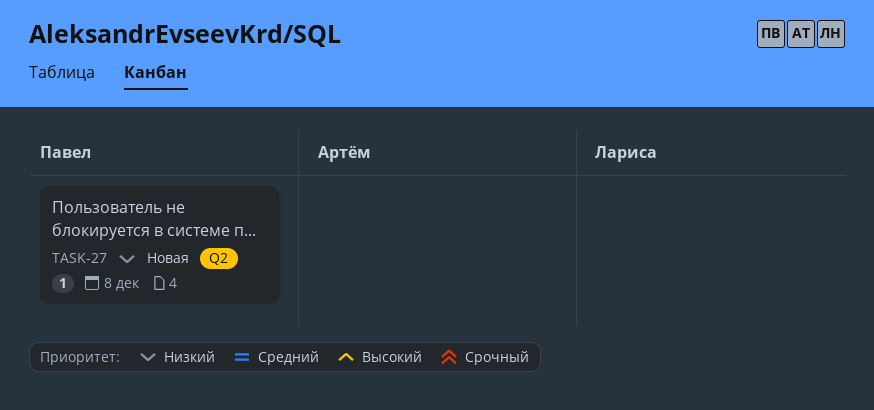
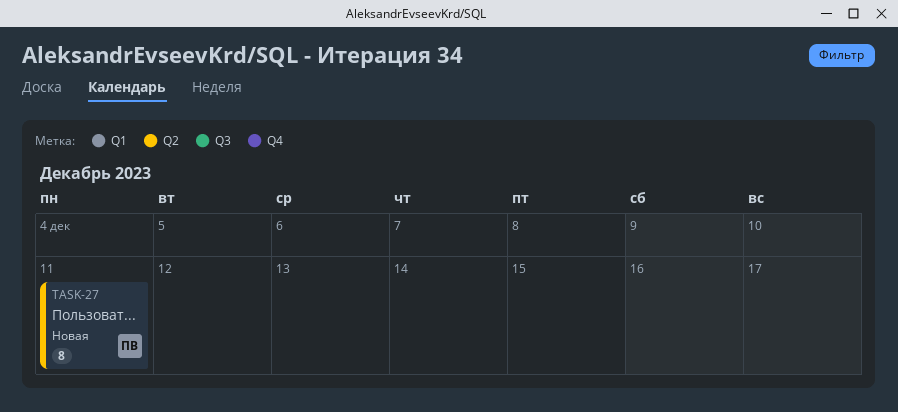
TASK-27, estimate: 1 -> 8
TASK-27, due: Dec 8 -> Dec 11

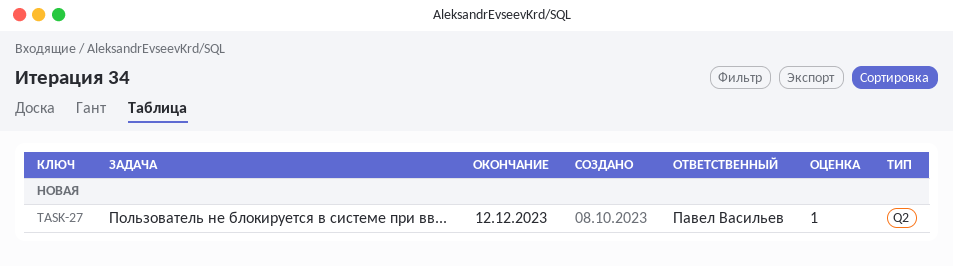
TASK-27, estimate: 8 -> 1
TASK-27, due: Dec 11 -> Dec 12

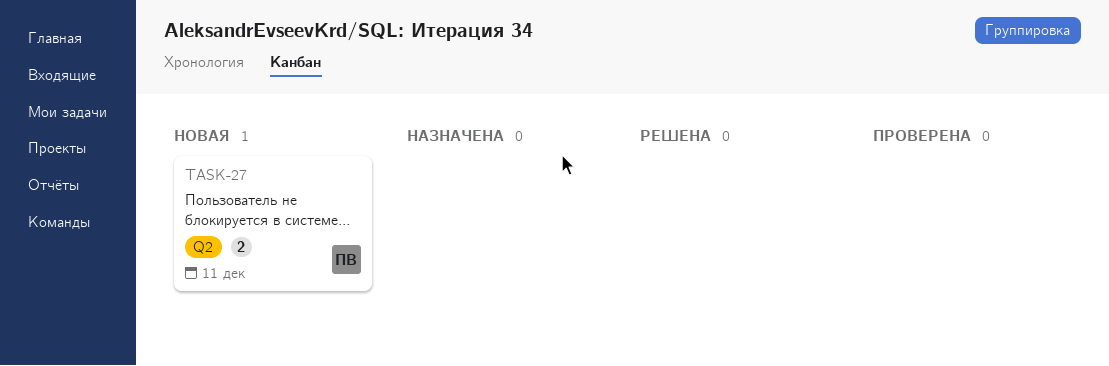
TASK-27, estimate: 1 -> 2
TASK-27, due: Dec 12 -> Dec 11

